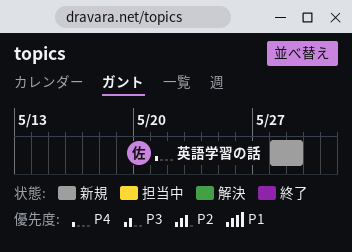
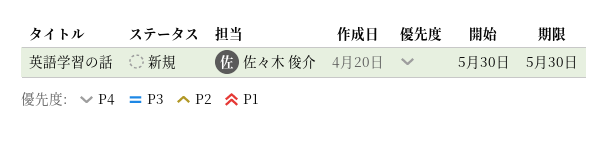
英語学習の話, start: May 28 -> May 30
英語学習の話, due: May 29 -> May 30

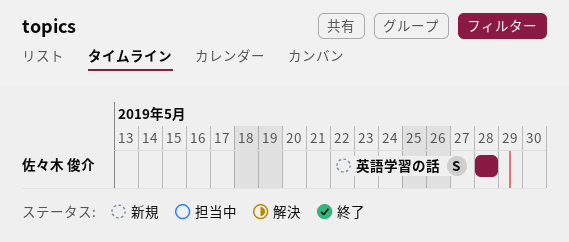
英語学習の話, start: May 30 -> May 28
英語学習の話, due: May 30 -> May 28

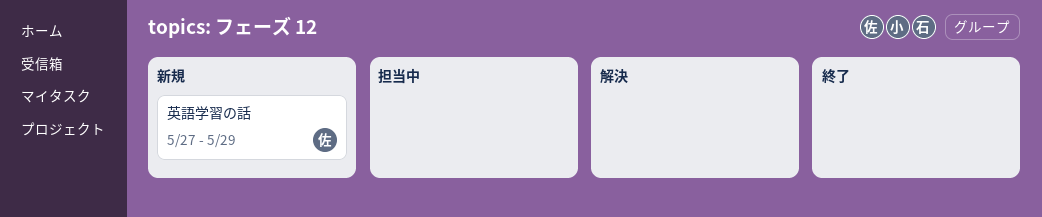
英語学習の話, start: May 28 -> May 27
英語学習の話, due: May 28 -> May 29

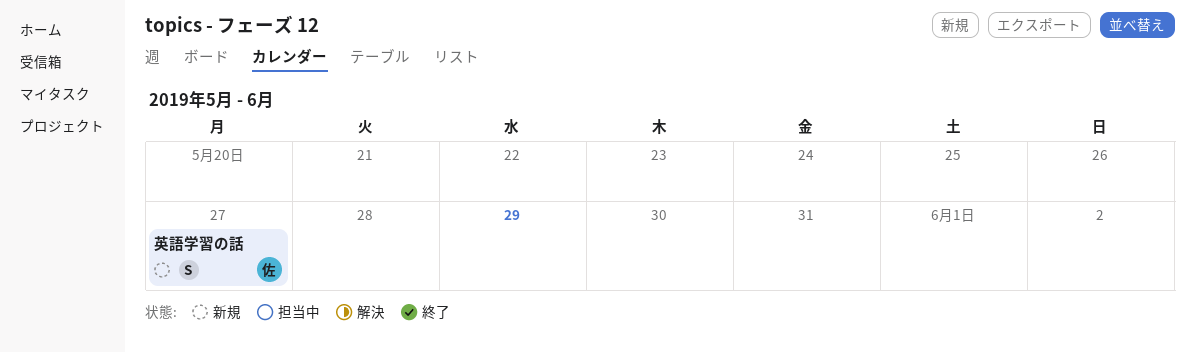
英語学習の話, due: May 29 -> May 27

